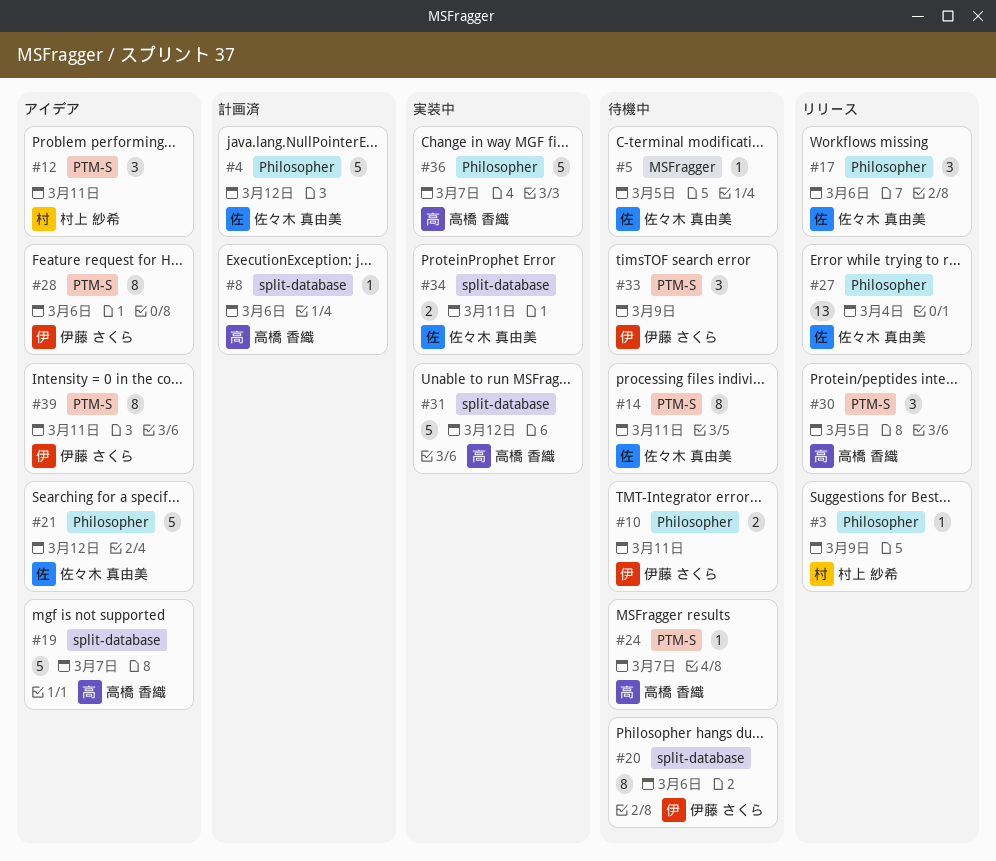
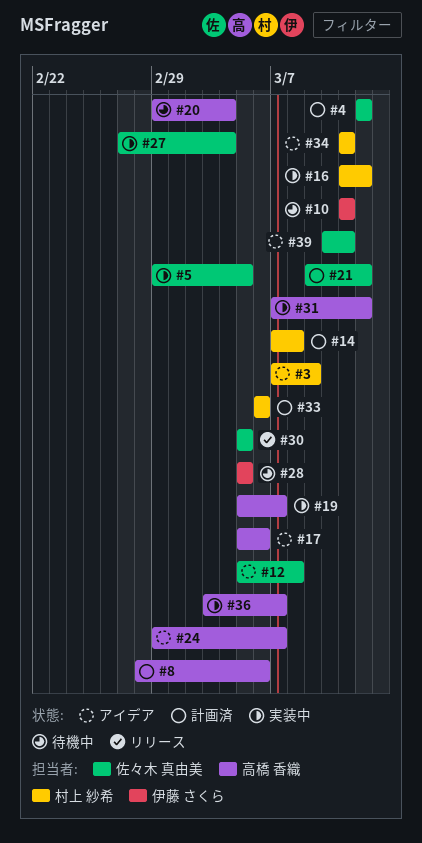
#3, status: リリース -> アイデア
#5, status: 待機中 -> 実装中
#12, owner: 村上 紗希 -> 佐々木 真由美
#12, due: Mar 11 -> Mar 8
#14, status: 待機中 -> 計画済
#14, owner: 佐々木 真由美 -> 村上 紗希
#14, due: Mar 11 -> Mar 8
#16: none -> present
#17, status: リリース -> アイデア
#17, owner: 佐々木 真由美 -> 高橋 香織
#19, status: アイデア -> 実装中
#20, owner: 伊藤 さくら -> 高橋 香織
#20, due: Mar 6 -> Mar 4
#21, status: アイデア -> 計画済
#24, status: 待機中 -> アイデア
#27, status: リリース -> 実装中
#28, status: アイデア -> 待機中
#28, due: Mar 6 -> Mar 5
#30, owner: 高橋 香織 -> 佐々木 真由美
#33, status: 待機中 -> 計画済
#33, owner: 伊藤 さくら -> 村上 紗希
#33, due: Mar 9 -> Mar 6
#34, status: 実装中 -> アイデア
#34, owner: 佐々木 真由美 -> 村上 紗希
#39, owner: 伊藤 さくら -> 佐々木 真由美

